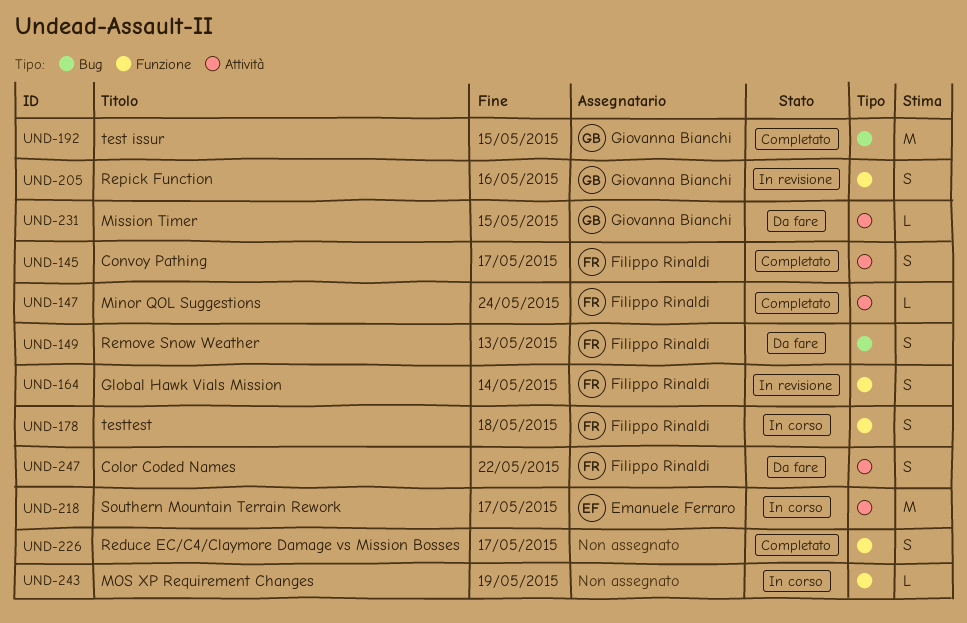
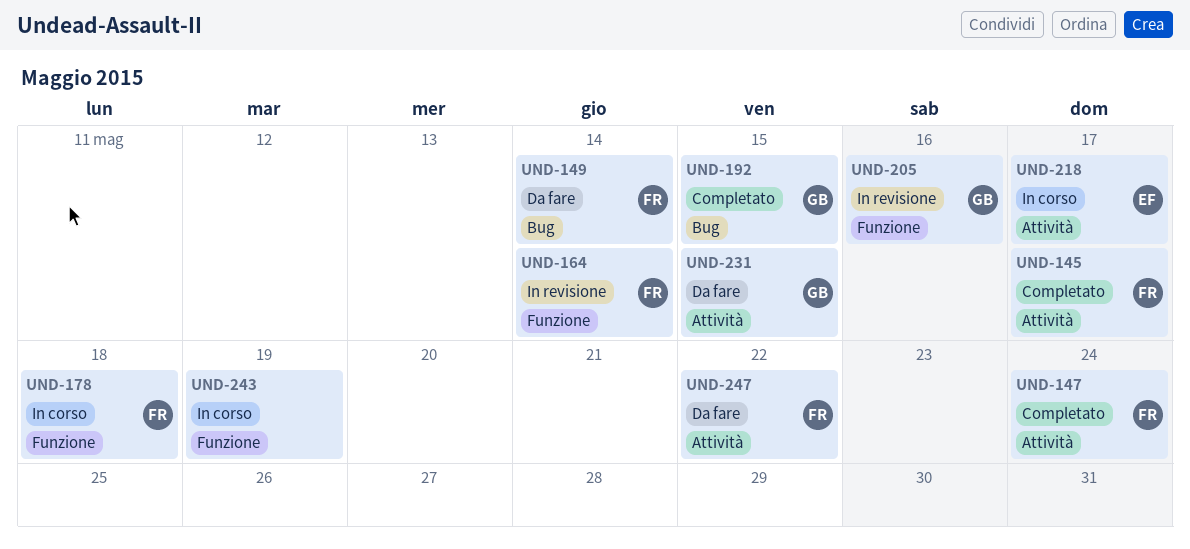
UND-149, due: May 13 -> May 14
UND-226: present -> none

